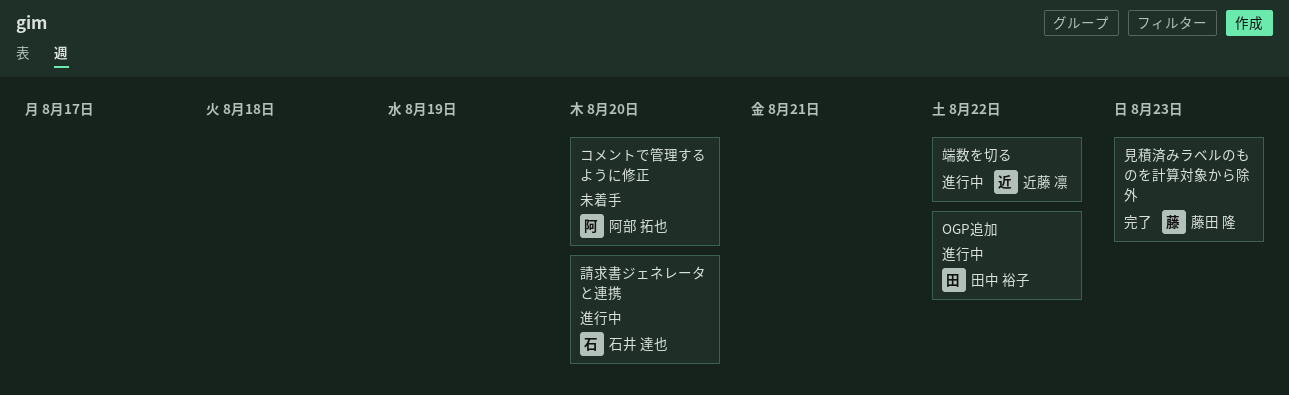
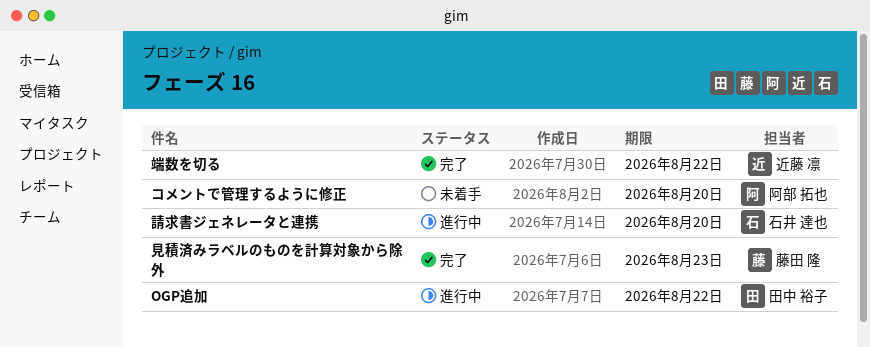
端数を切る, status: 進行中 -> 完了

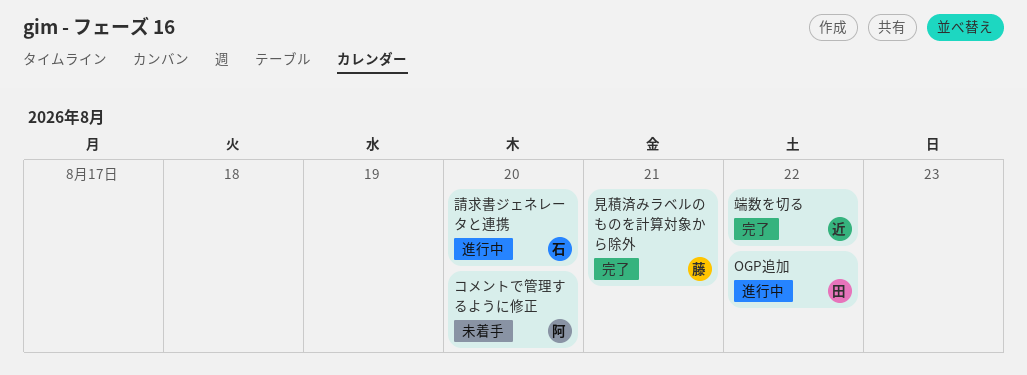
見積済みラベルのものを計算対象から除外, due: Aug 23 -> Aug 21

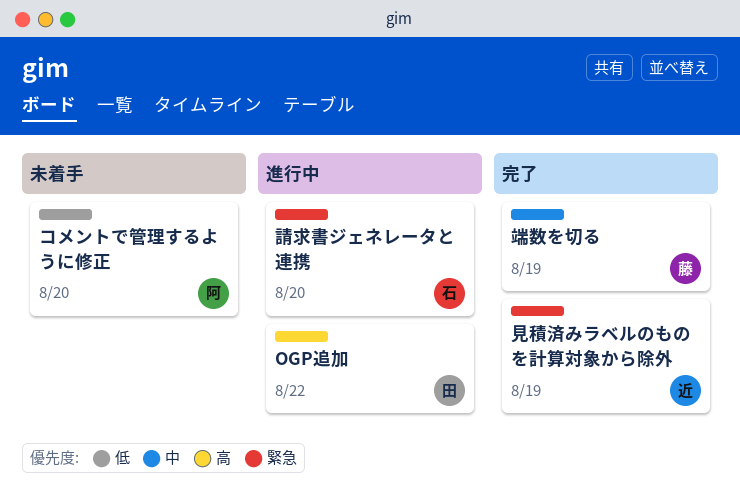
端数を切る, owner: 近 -> 藤
端数を切る, due: Aug 22 -> Aug 19
見積済みラベルのものを計算対象から除外, owner: 藤 -> 近
見積済みラベルのものを計算対象から除外, due: Aug 21 -> Aug 19

